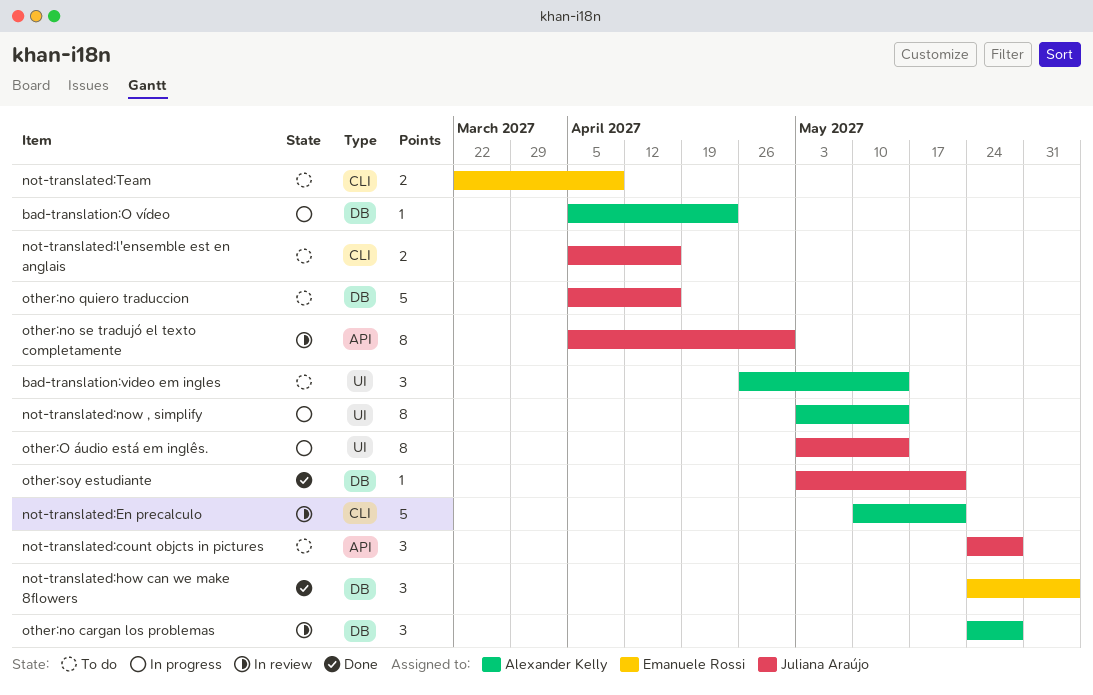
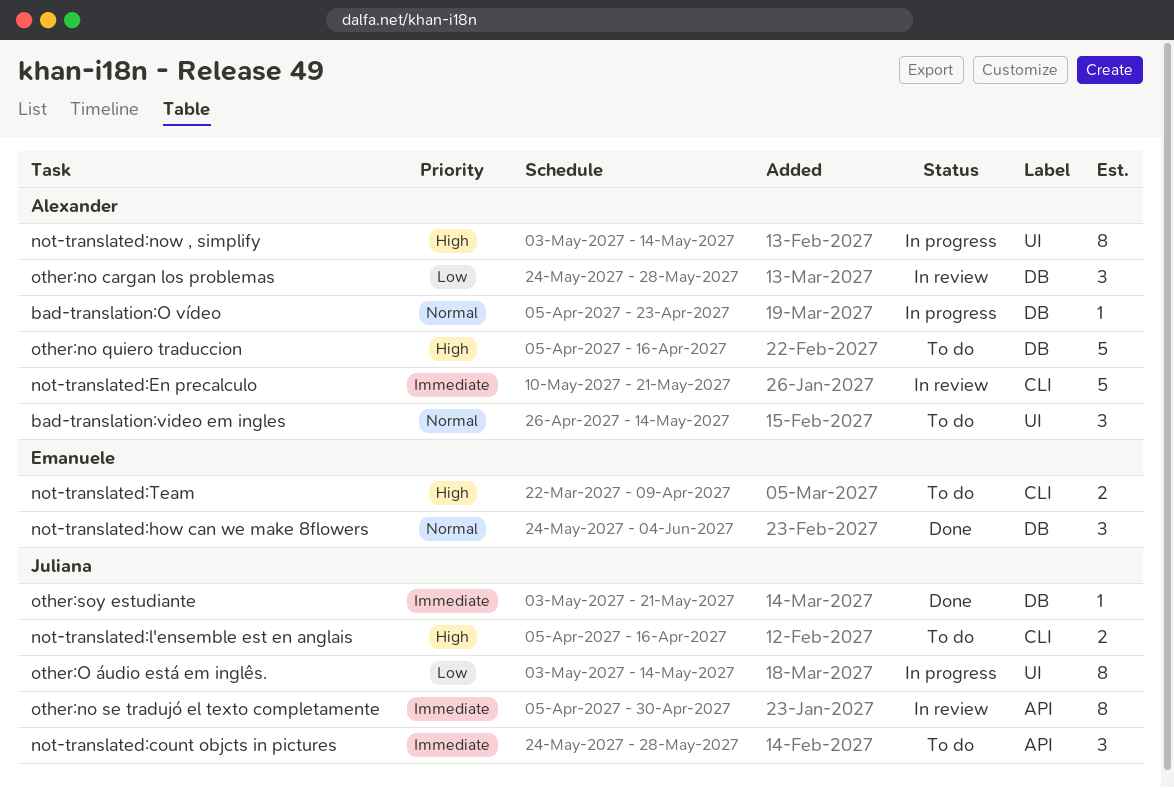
other:no quiero traduccion, owner: Juliana Araújo -> Alexander Kelly

